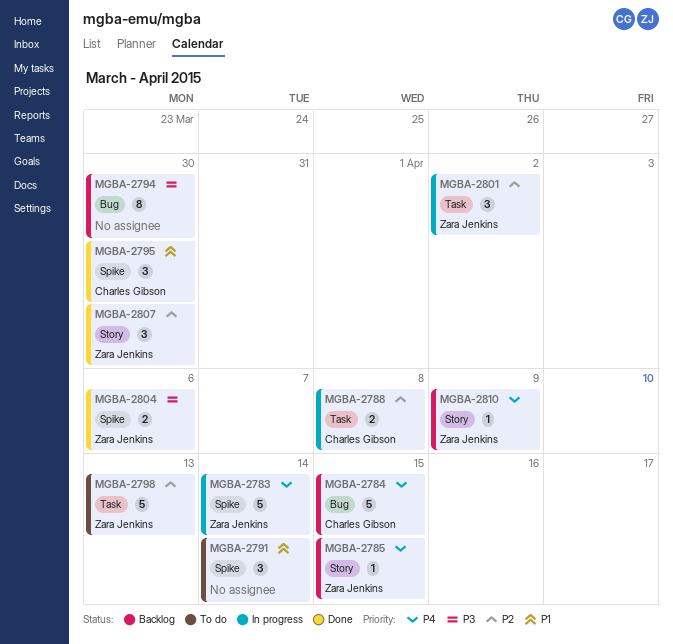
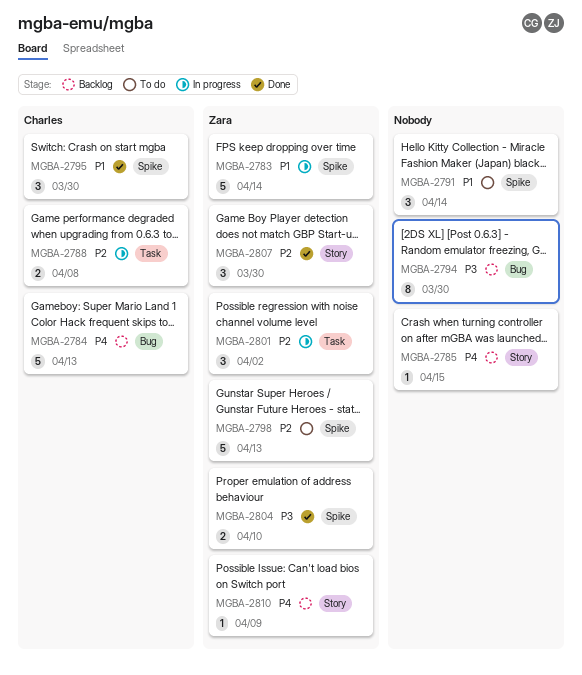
MGBA-2783, priority: P4 -> P1
MGBA-2784, due: Apr 15 -> Apr 13
MGBA-2785, owner: Zara Jenkins -> none
MGBA-2798, label: Task -> Spike
MGBA-2804, due: Apr 6 -> Apr 10

